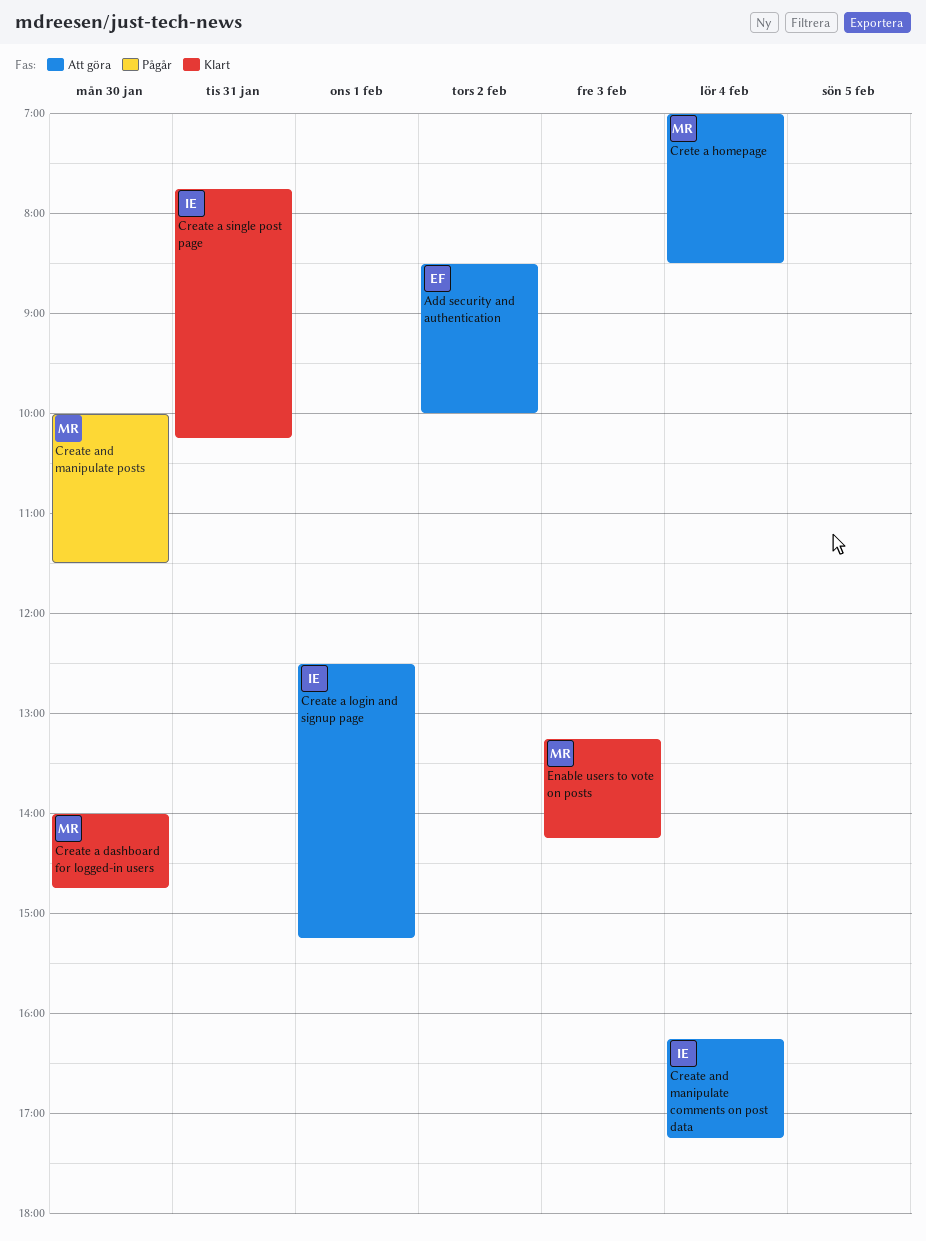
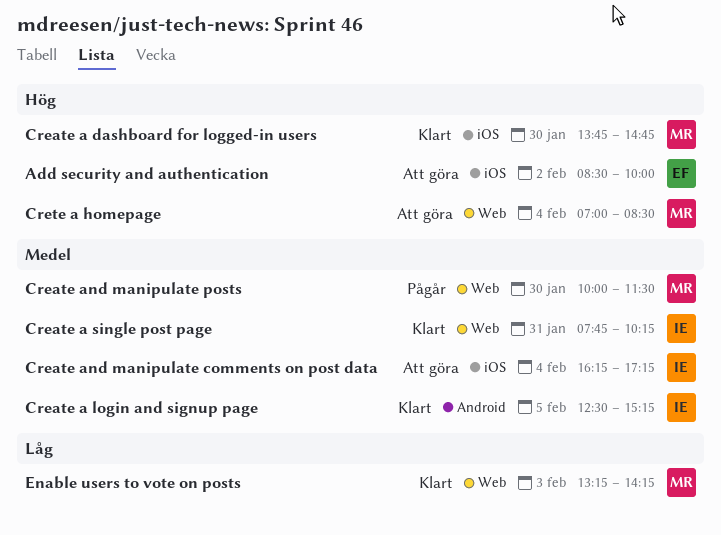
Create a dashboard for logged-in users, begins: 14:00 -> 13:45
Create a login and signup page, status: Att göra -> Klart
Create a login and signup page, day: Feb 1 -> Feb 5

